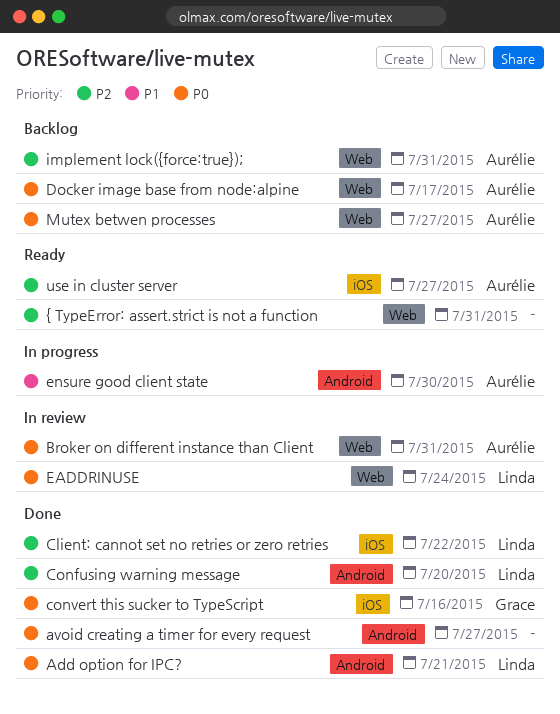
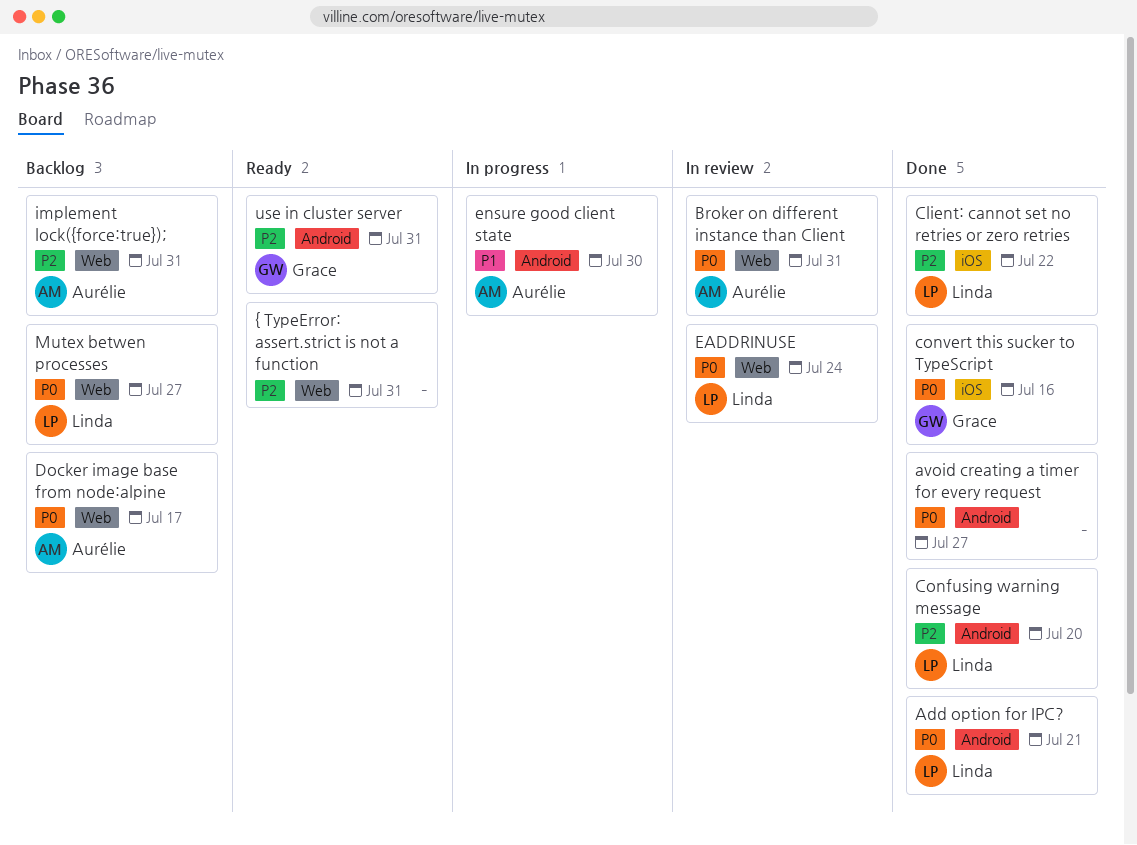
Mutex betwen processes, owner: Aurélie -> Linda
use in cluster server, owner: Aurélie -> Grace
use in cluster server, label: iOS -> Android
use in cluster server, due: Jul 27 -> Jul 31

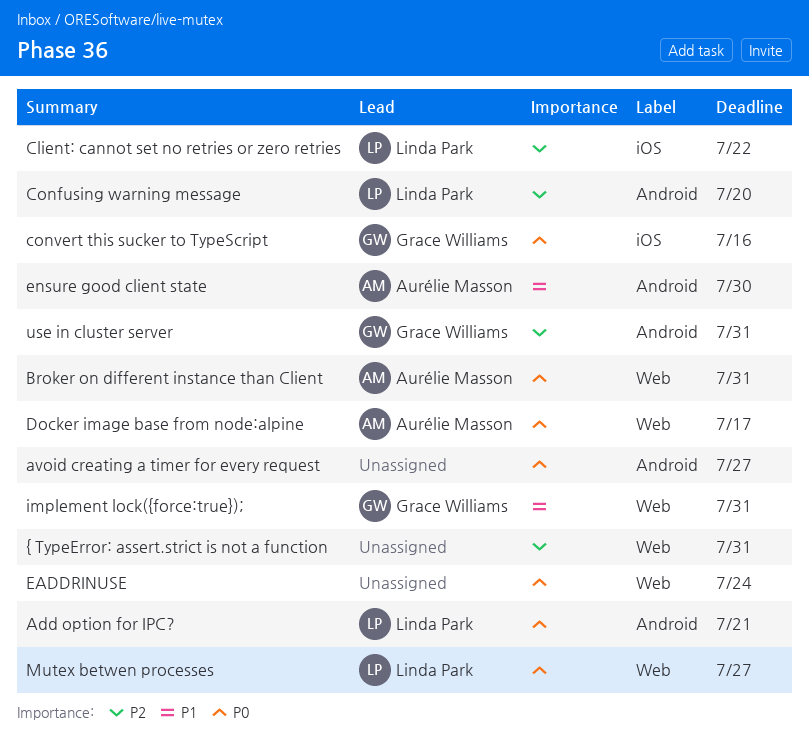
EADDRINUSE, owner: Linda Park -> none
implement lock({force:true});, owner: Aurélie Masson -> Grace Williams
implement lock({force:true});, priority: P2 -> P1

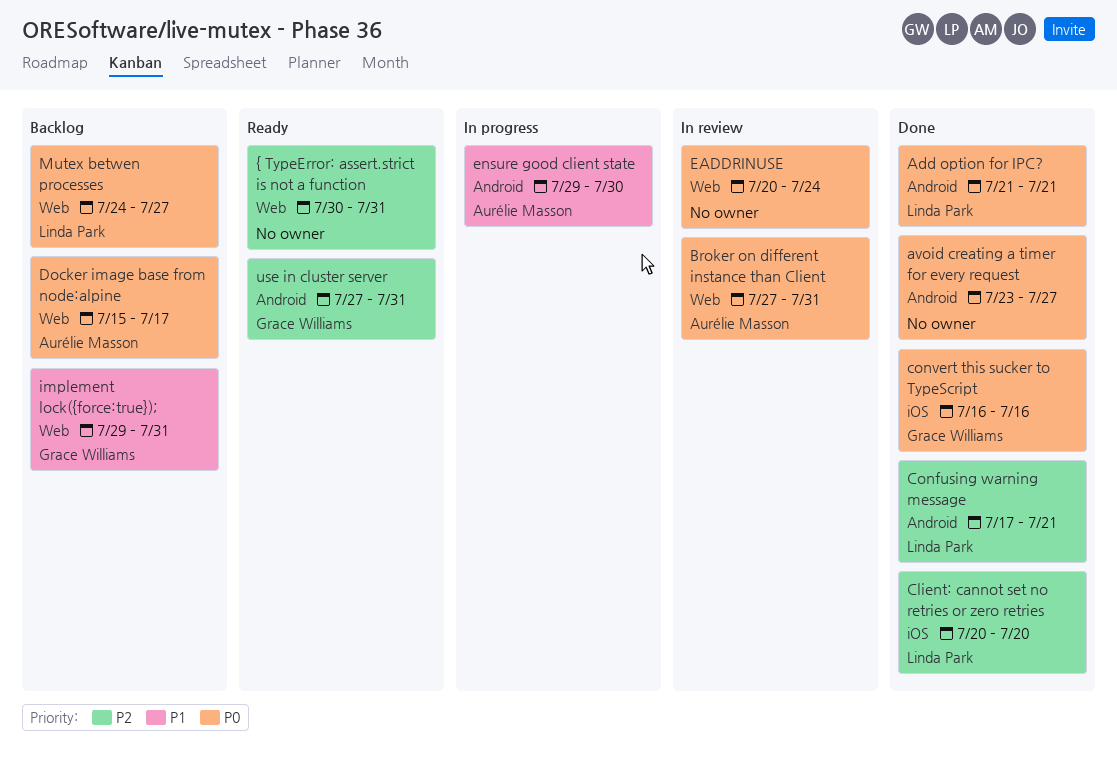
Client: cannot set no retries or zero retries, due: Jul 22 -> Jul 20
Confusing warning message, due: Jul 20 -> Jul 21

